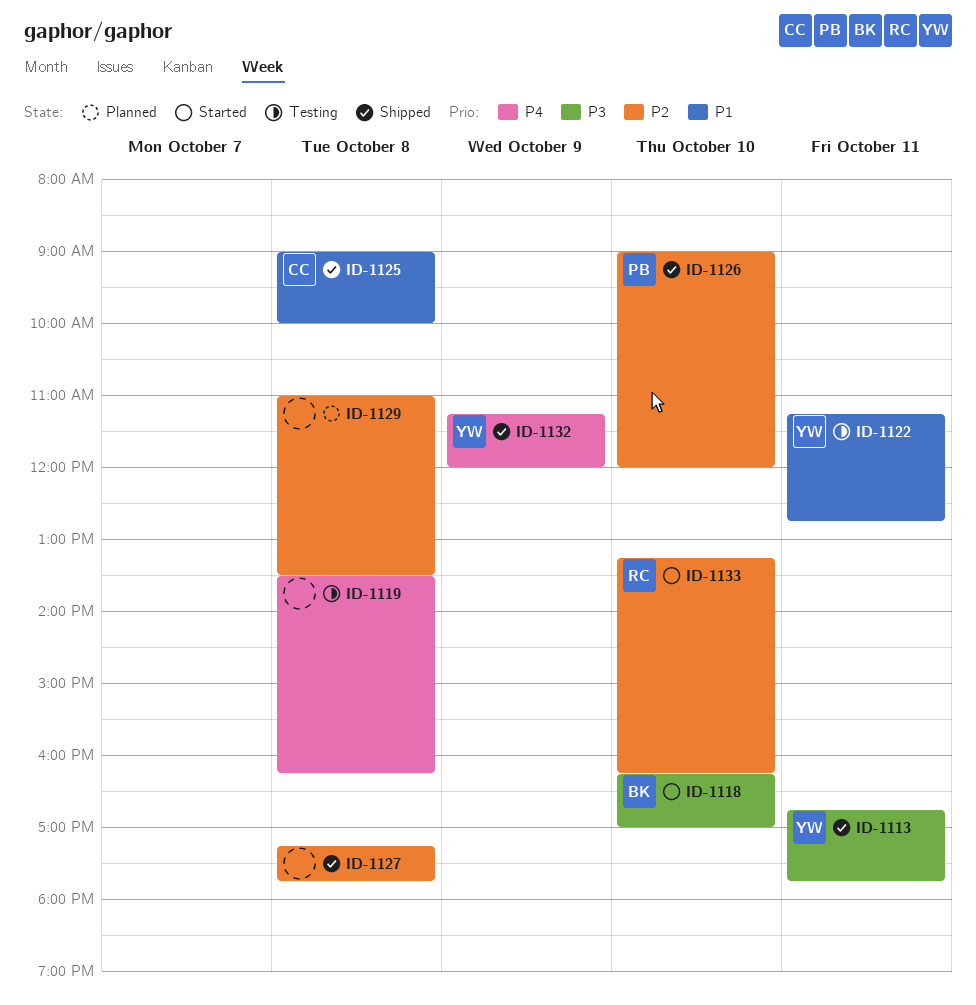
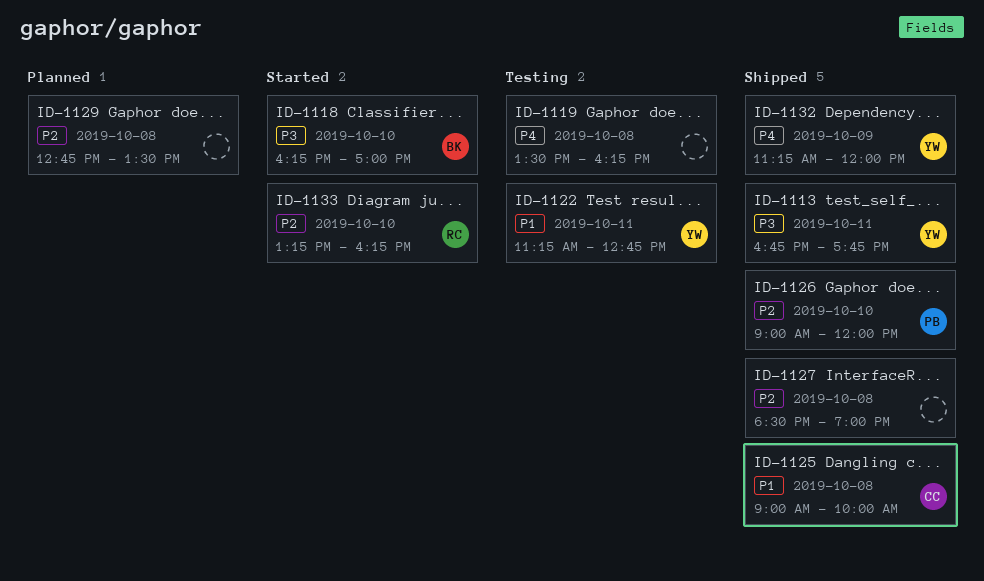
ID-1127, begins: 17:15 -> 18:30
ID-1127, ends: 17:45 -> 19:00
ID-1129, begins: 11:00 -> 12:45

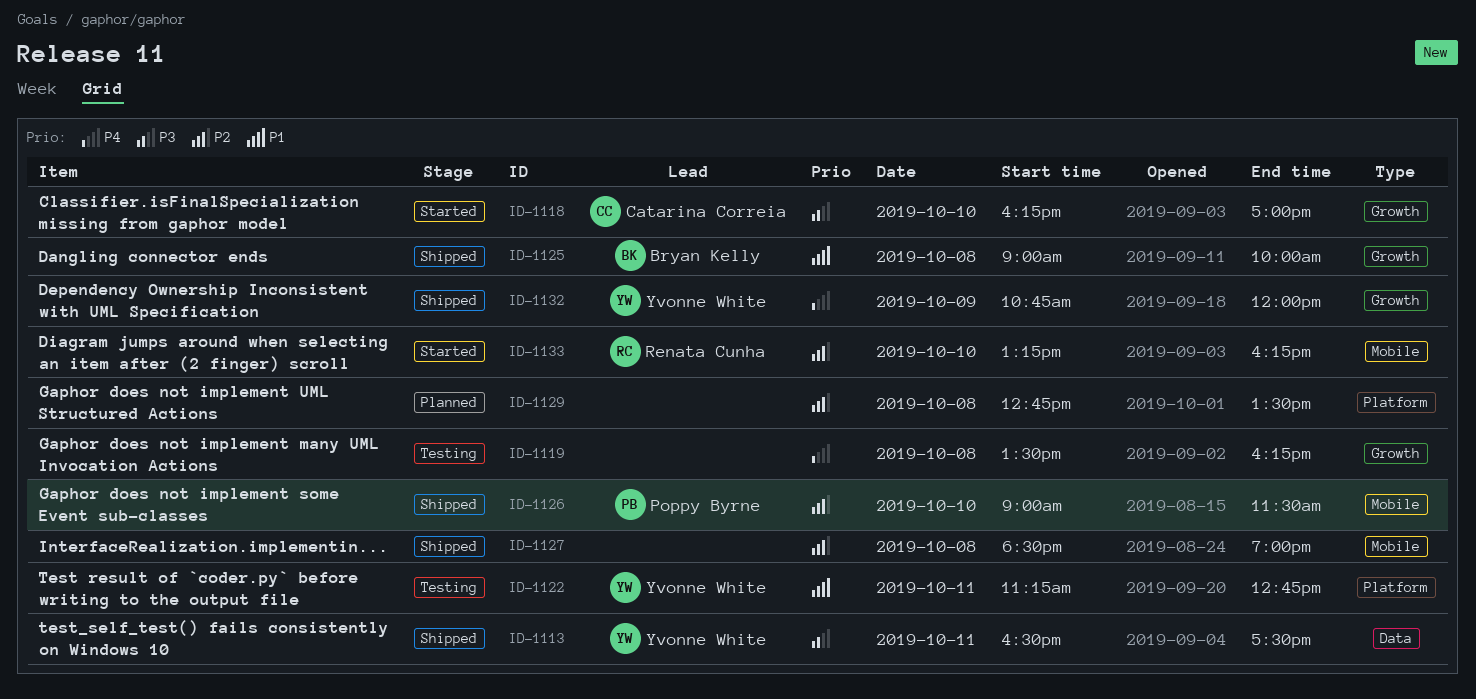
ID-1113, begins: 16:45 -> 16:30
ID-1113, ends: 17:45 -> 17:30
ID-1118, owner: Bryan Kelly -> Catarina Correia
ID-1125, owner: Catarina Correia -> Bryan Kelly
ID-1126, ends: 12:00 -> 11:30
ID-1132, begins: 11:15 -> 10:45

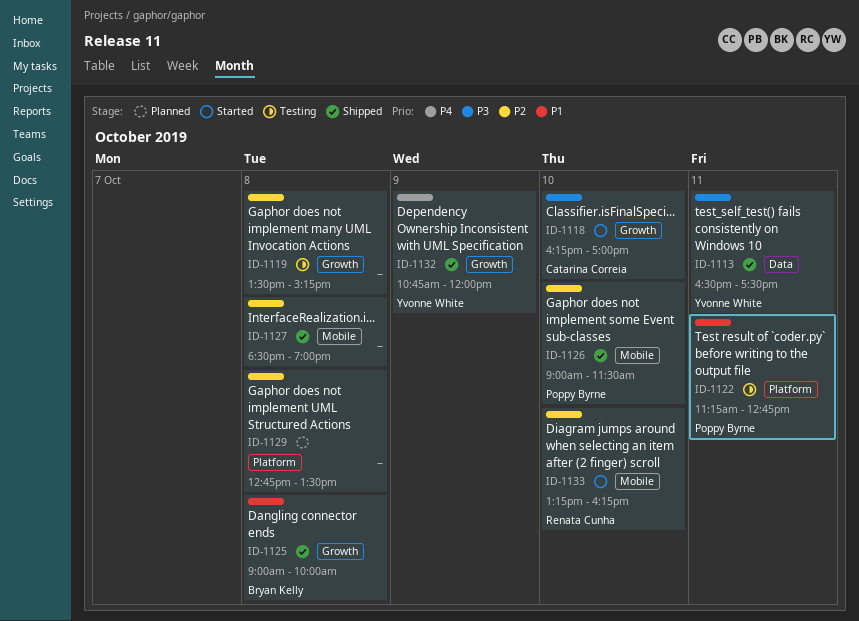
ID-1119, priority: P4 -> P2
ID-1119, ends: 16:15 -> 15:15
ID-1122, owner: Yvonne White -> Poppy Byrne

